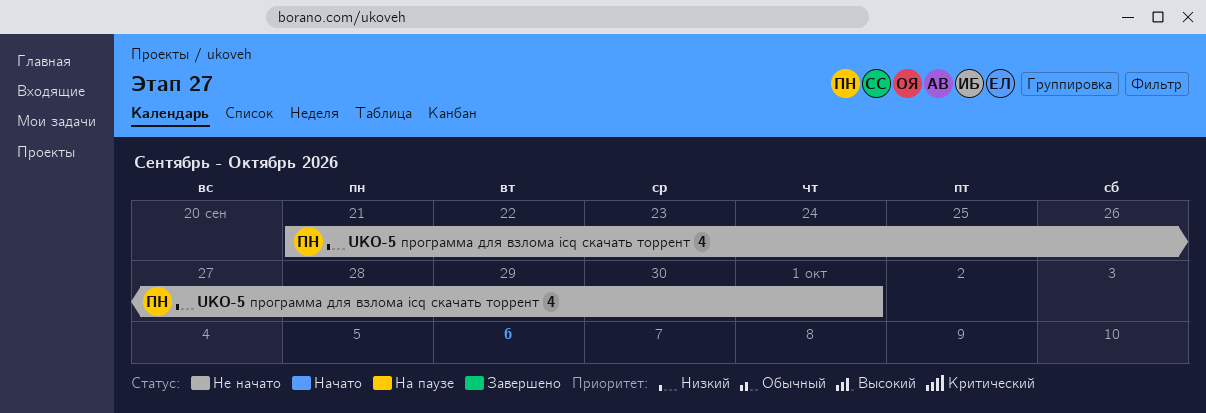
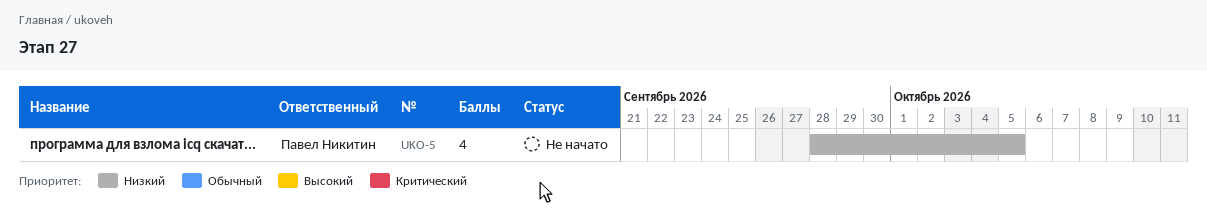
UKO-5, start: Sep 21 -> Sep 28
UKO-5, due: Oct 1 -> Oct 5

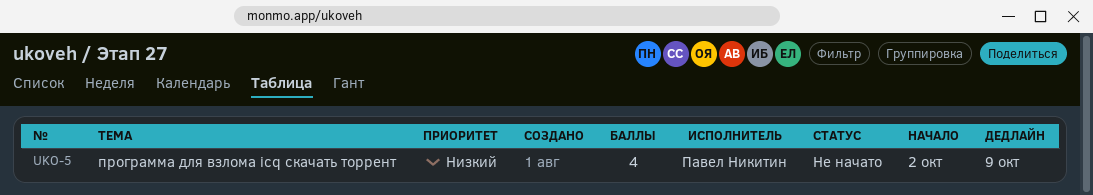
UKO-5, start: Sep 28 -> Oct 2
UKO-5, due: Oct 5 -> Oct 9

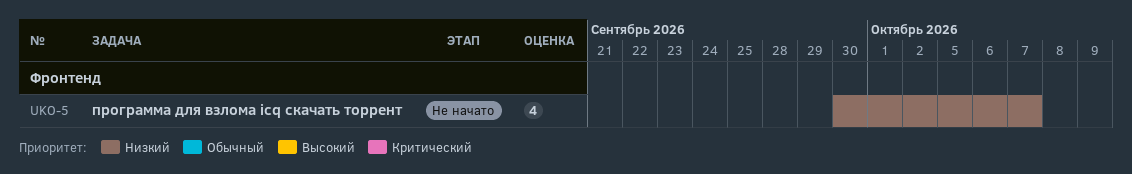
UKO-5, start: Oct 2 -> Sep 30
UKO-5, due: Oct 9 -> Oct 7

